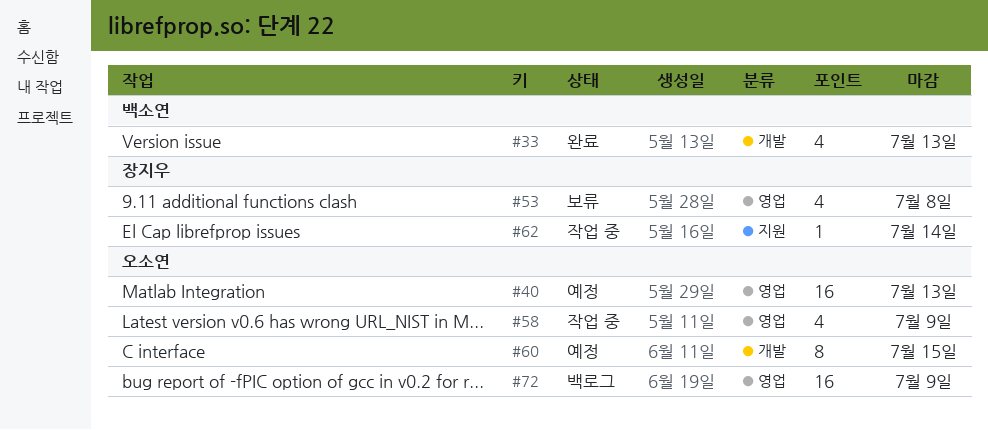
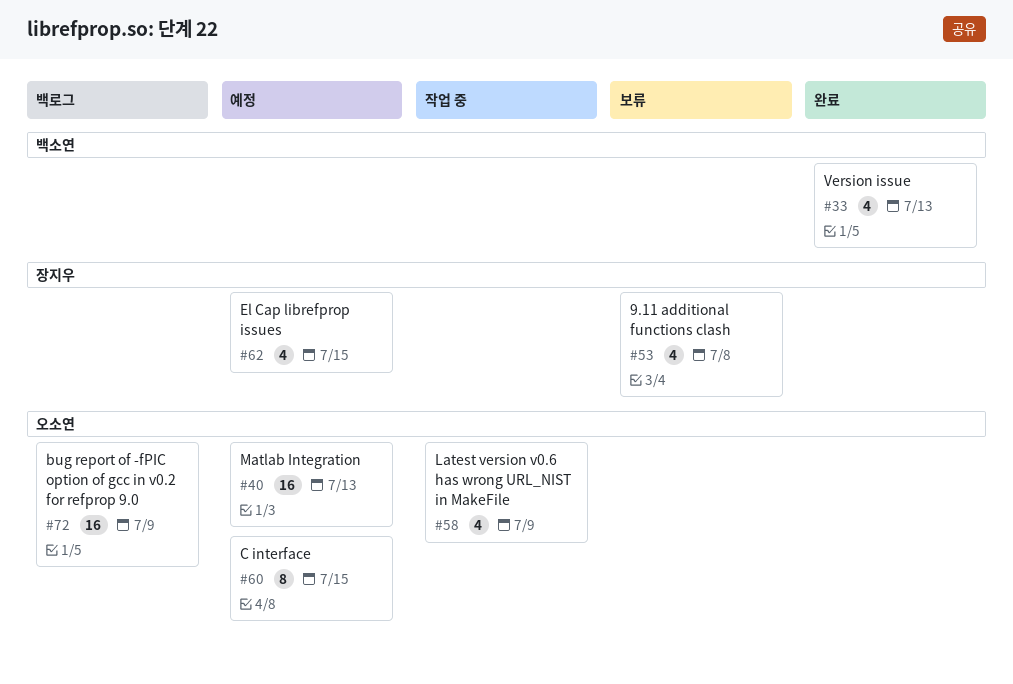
#62, status: 작업 중 -> 예정
#62, estimate: 1 -> 4
#62, due: Jul 14 -> Jul 15

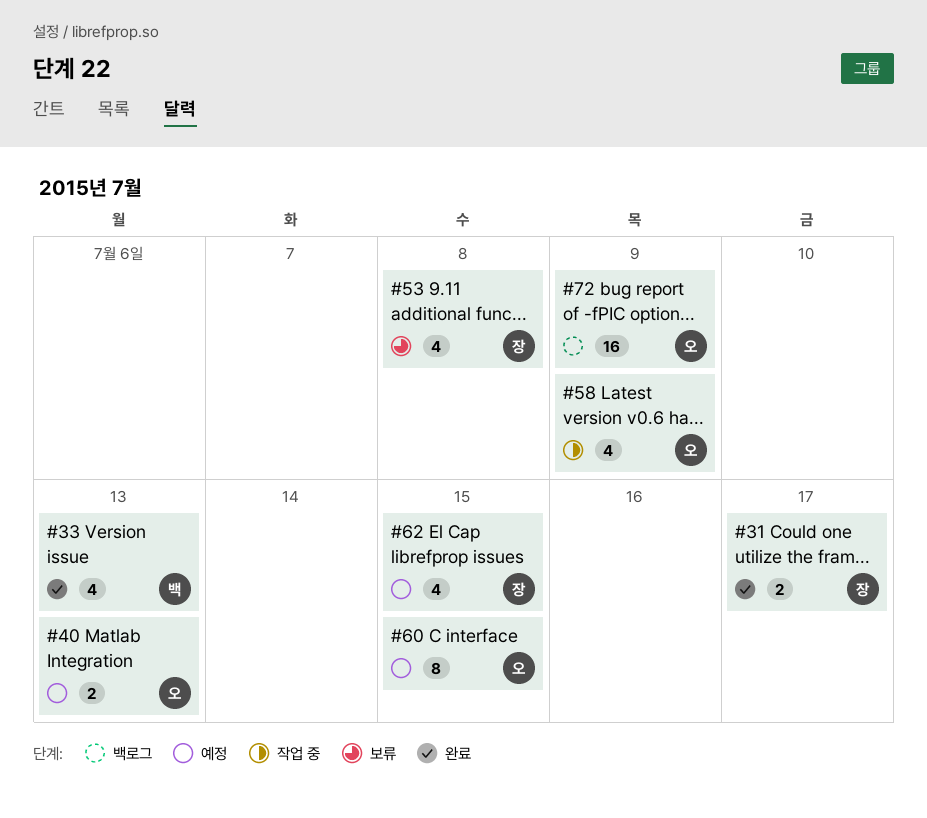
#31: none -> present
#40, estimate: 16 -> 2

